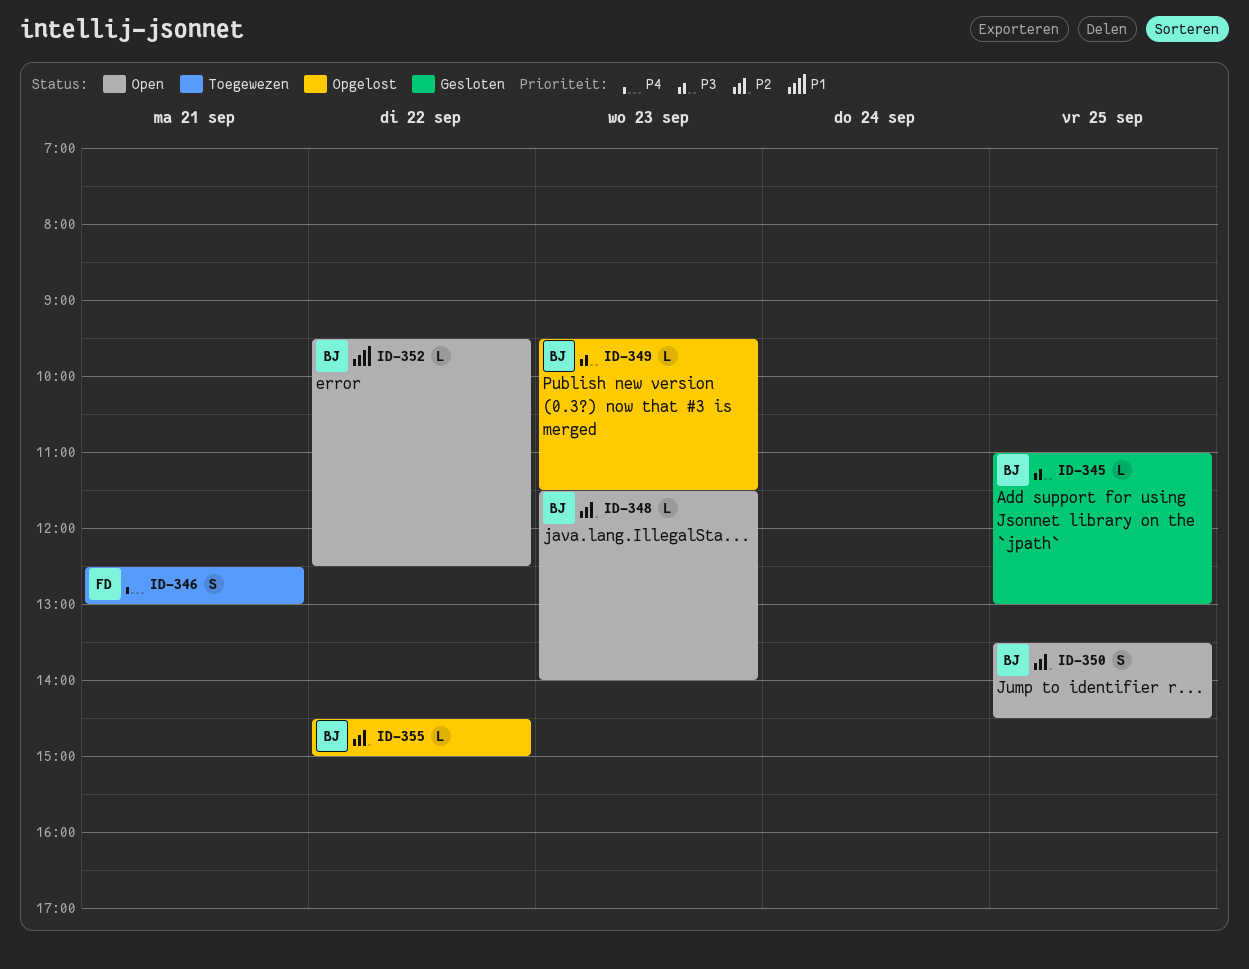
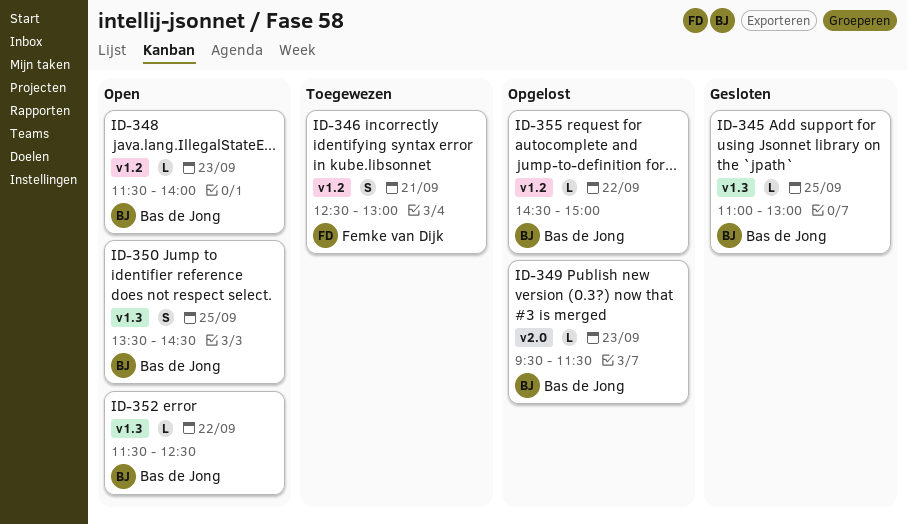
ID-352, begins: 09:30 -> 11:30

